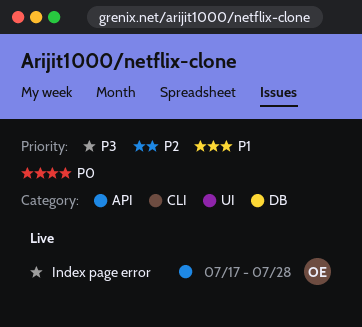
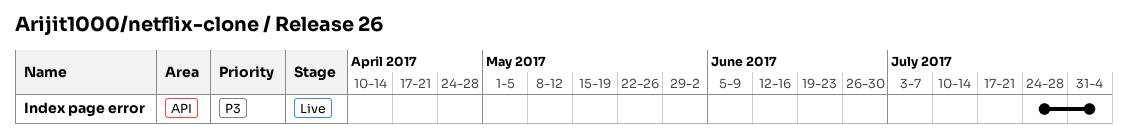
Index page error, start: Jul 17 -> Jul 24
Index page error, due: Jul 28 -> Aug 4

